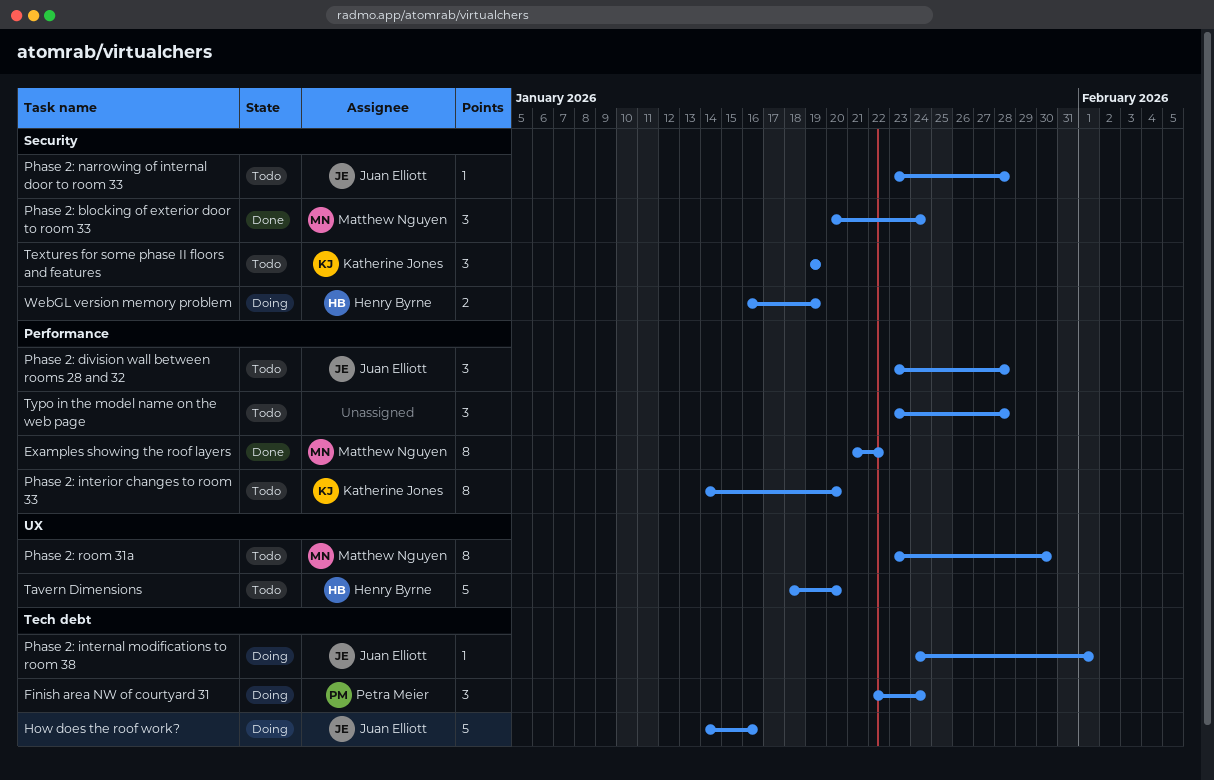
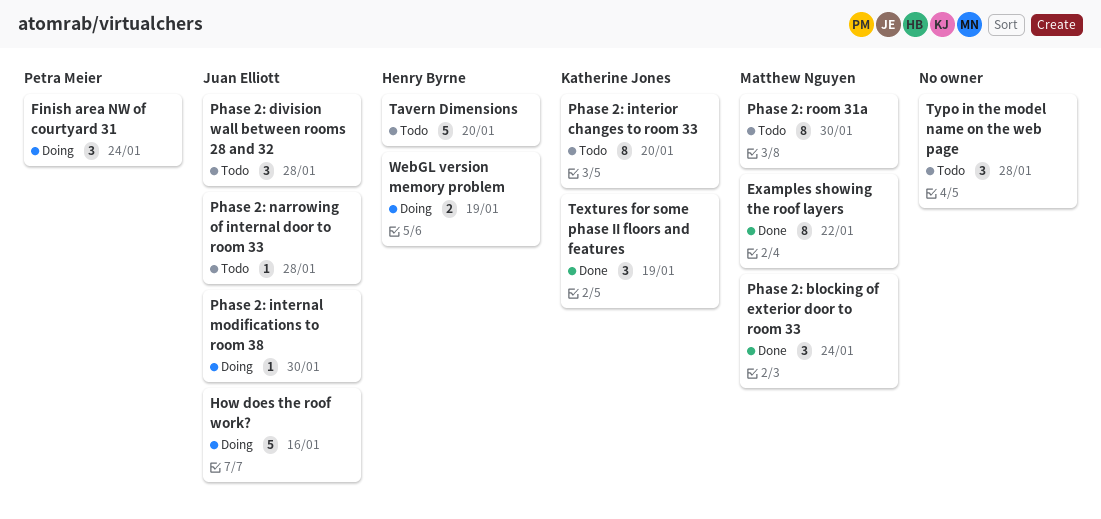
Phase 2: internal modifications to room 38, due: Feb 1 -> Jan 30
Textures for some phase II floors and features, status: Todo -> Done

